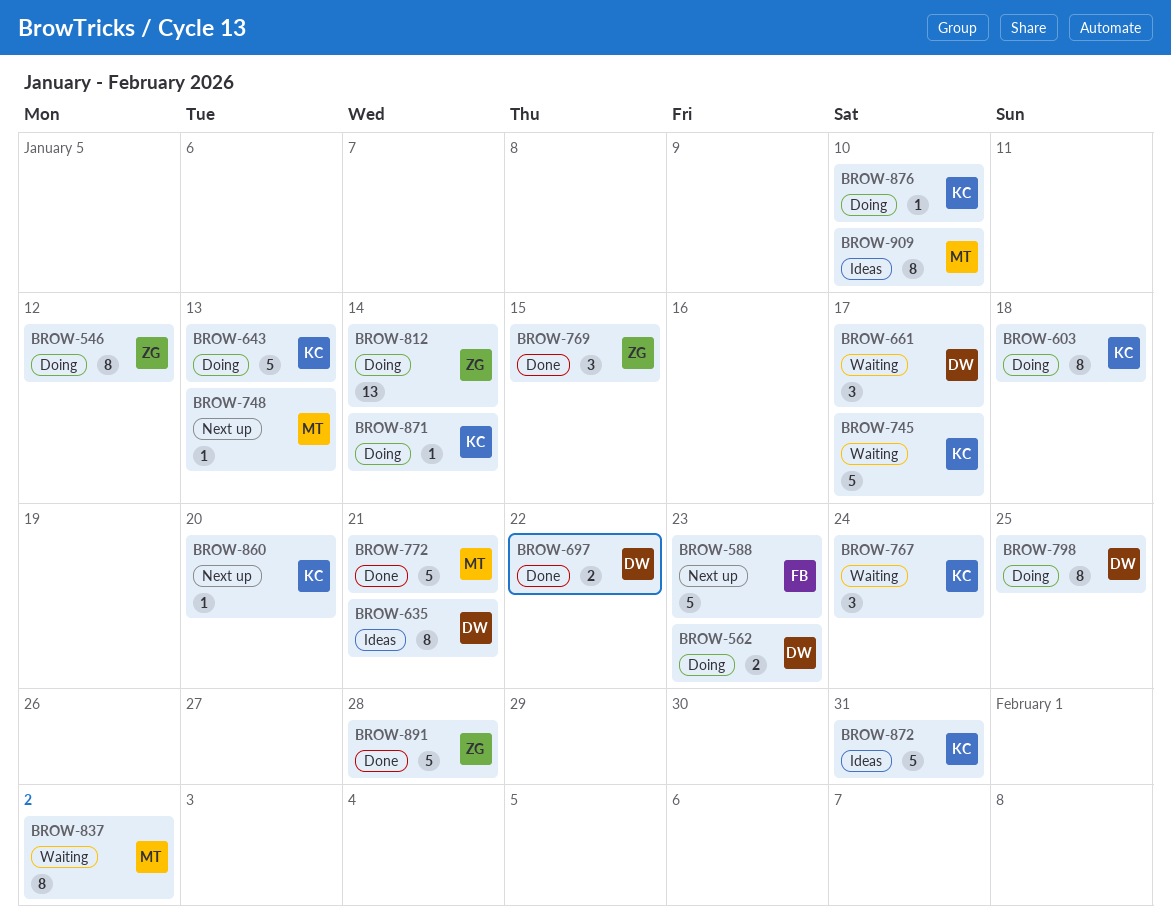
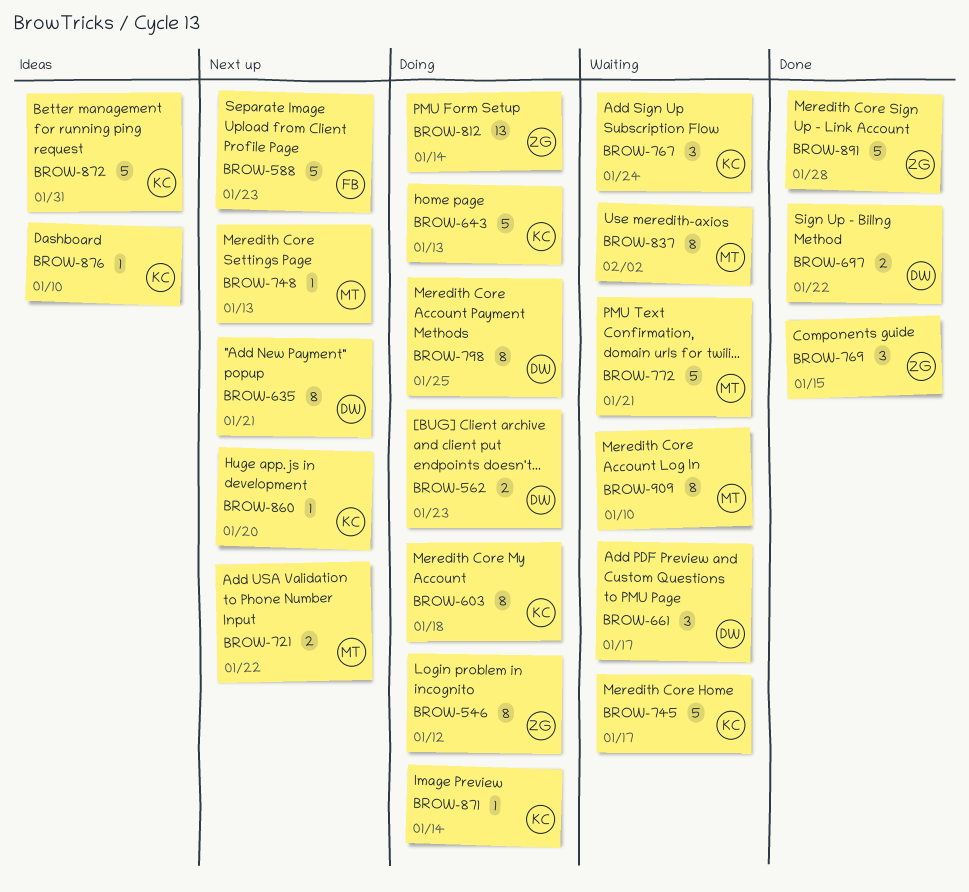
BROW-635, status: Ideas -> Next up
BROW-721: none -> present
BROW-772, status: Done -> Waiting
BROW-876, status: Doing -> Ideas
BROW-909, status: Ideas -> Waiting

